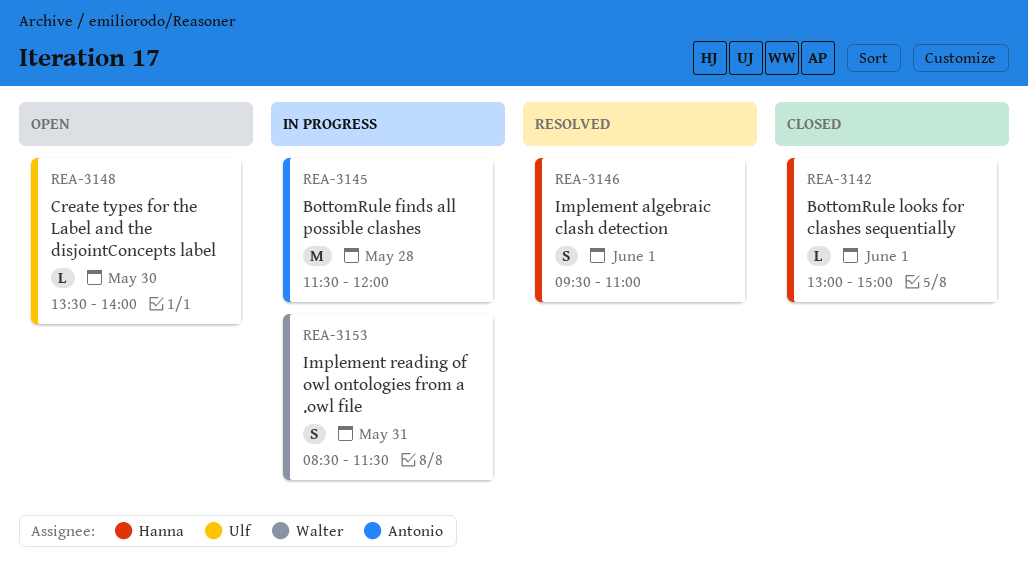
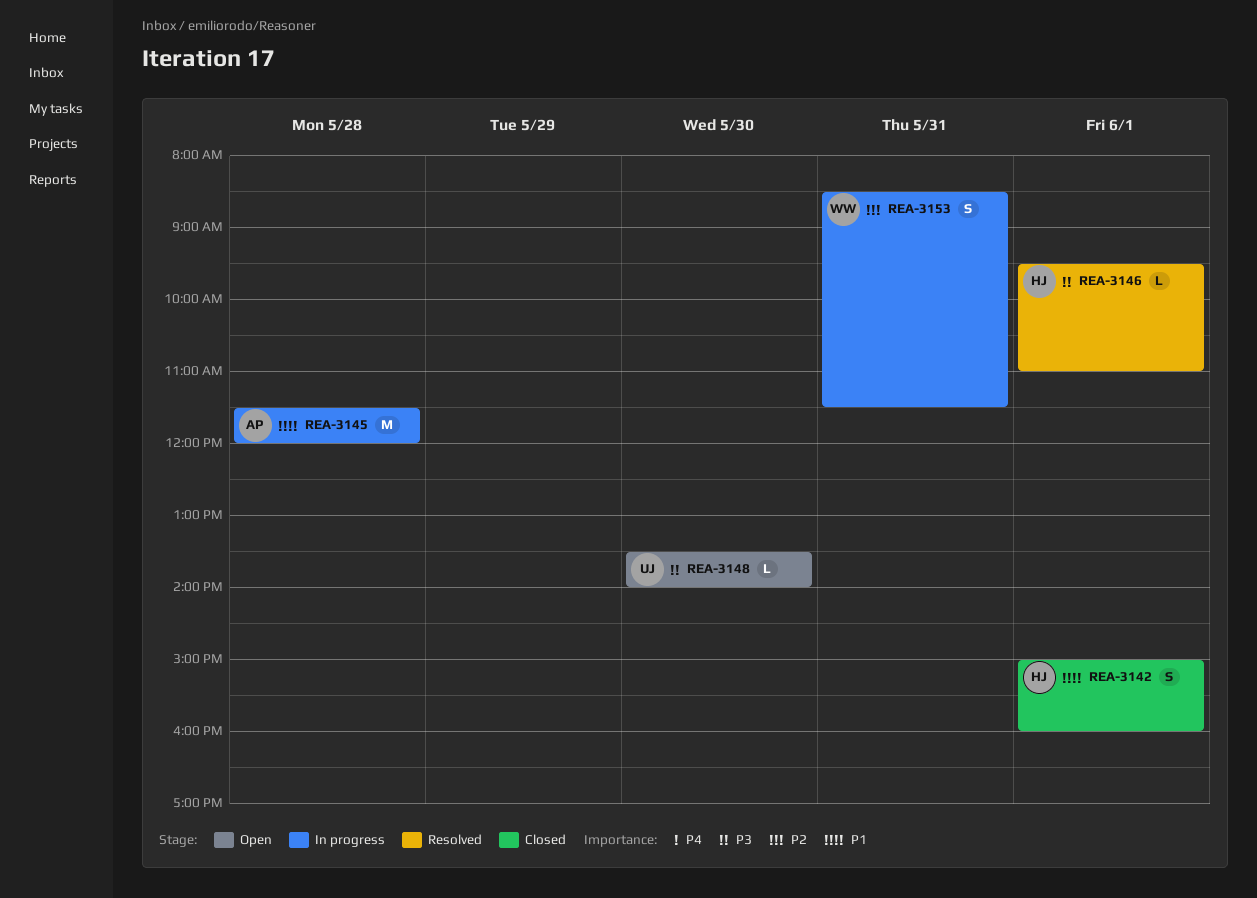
REA-3142, estimate: L -> S
REA-3142, begins: 13:00 -> 15:00
REA-3142, ends: 15:00 -> 16:00
REA-3146, estimate: S -> L

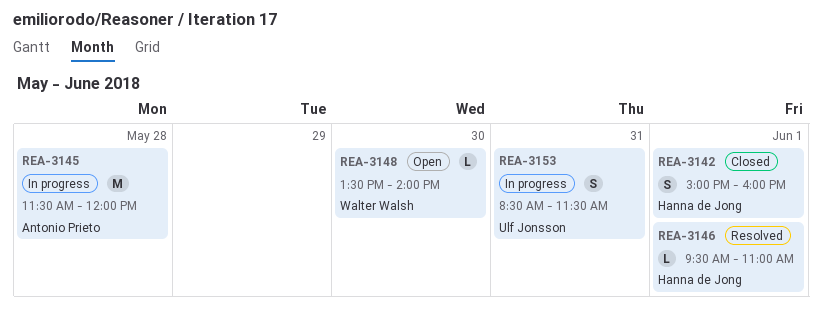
REA-3148, owner: Ulf Jonsson -> Walter Walsh
REA-3153, owner: Walter Walsh -> Ulf Jonsson

